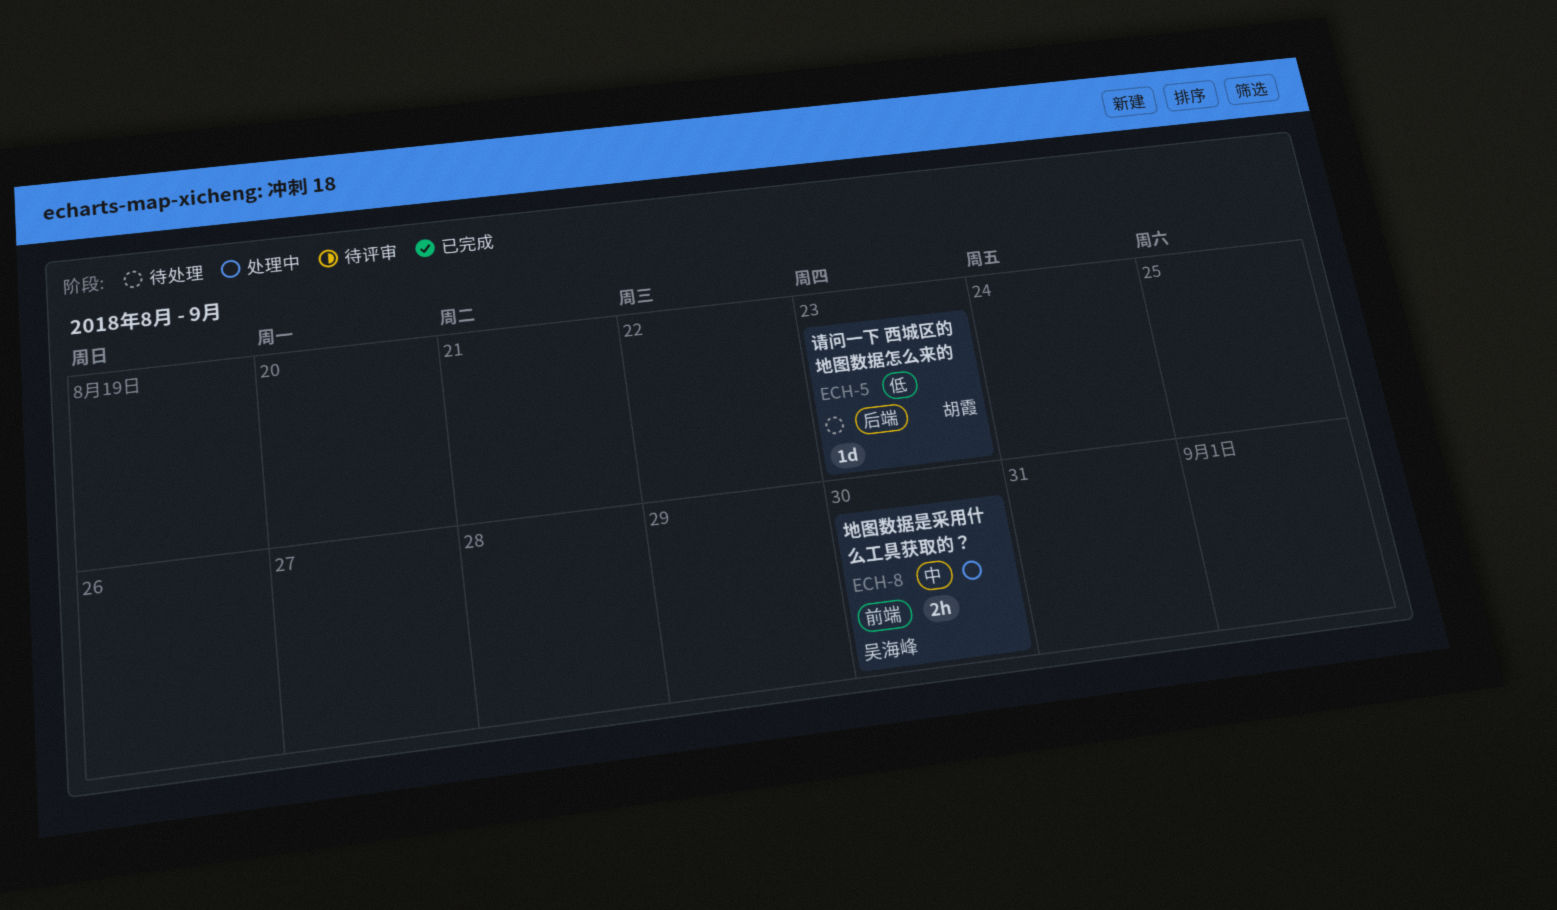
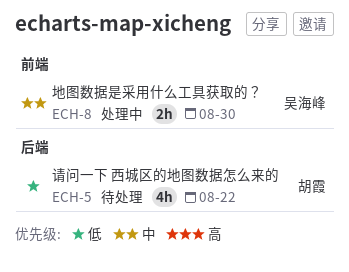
ECH-5, estimate: 1d -> 4h
ECH-5, due: Aug 23 -> Aug 22

